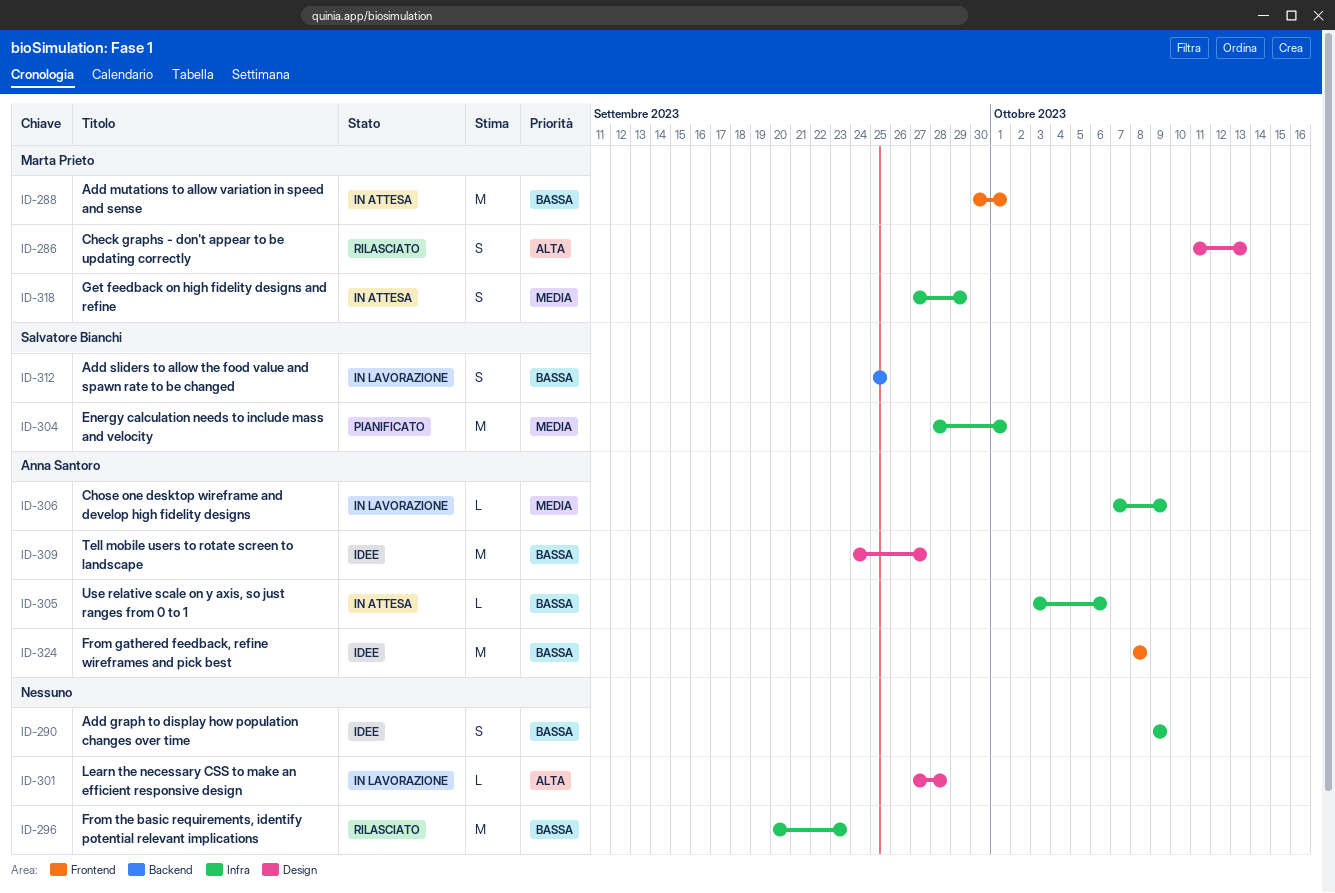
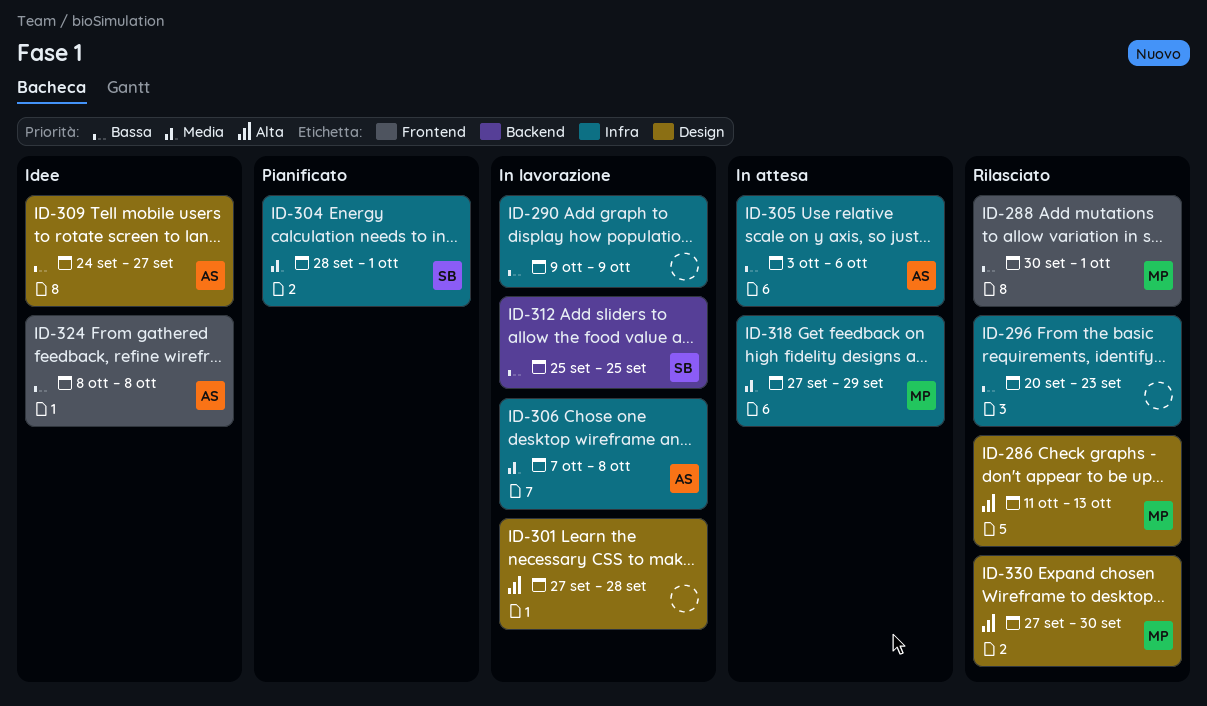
ID-288, status: In attesa -> Rilasciato
ID-290, status: Idee -> In lavorazione
ID-306, due: Oct 9 -> Oct 8
ID-330: none -> present

